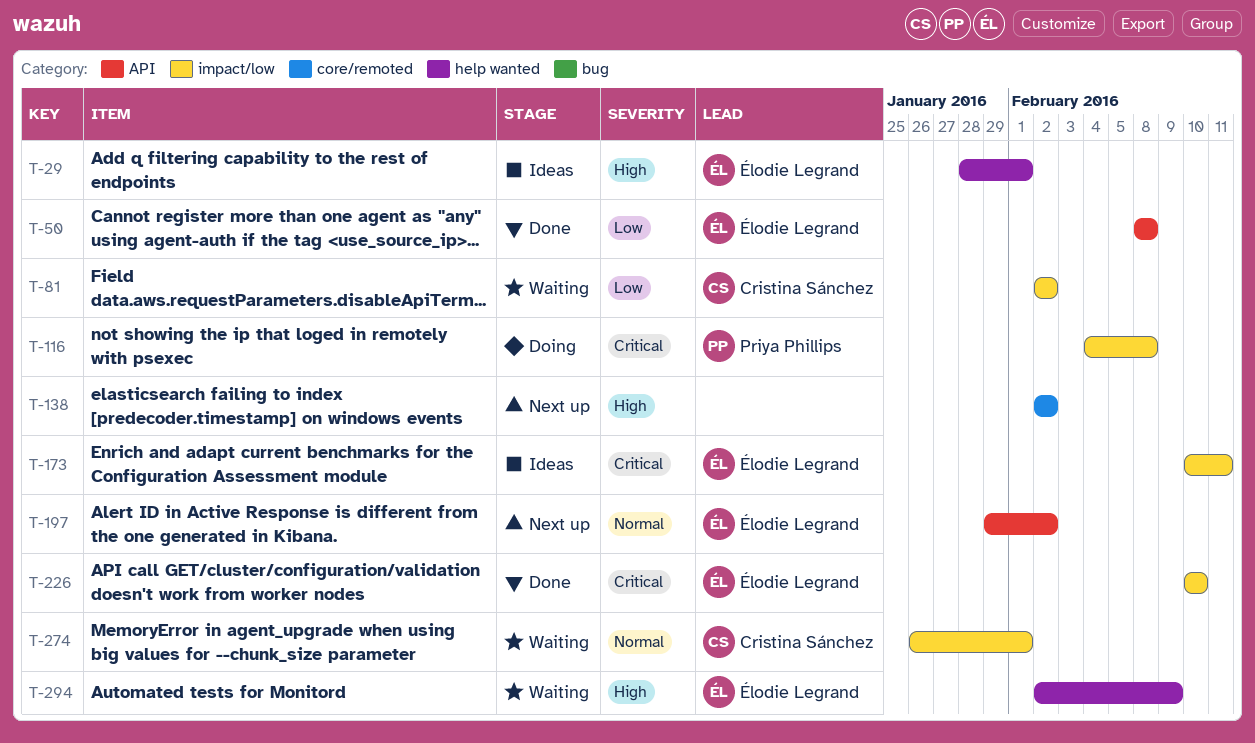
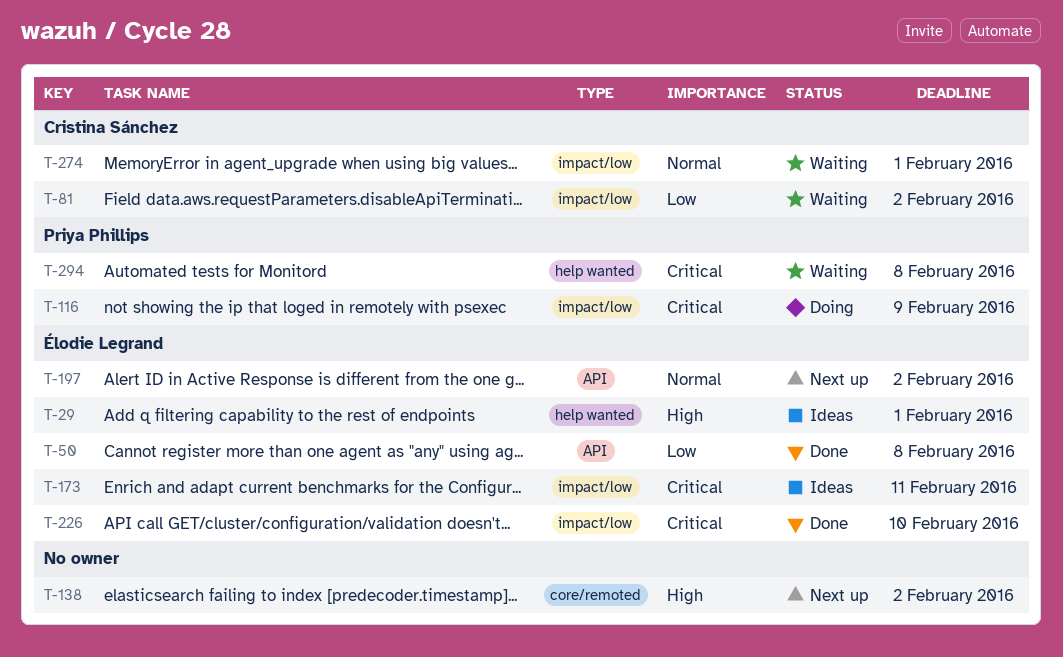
T-116, due: Feb 8 -> Feb 9
T-294, owner: Élodie Legrand -> Priya Phillips
T-294, priority: High -> Critical
T-294, due: Feb 9 -> Feb 8

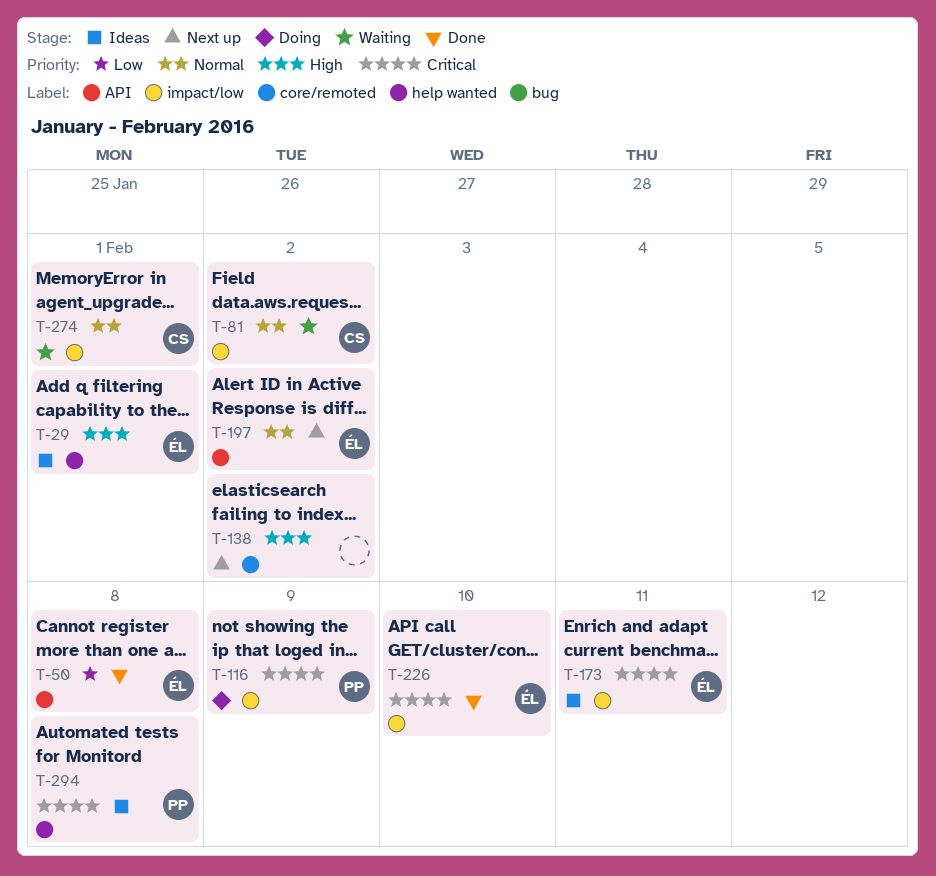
T-81, priority: Low -> Normal
T-294, status: Waiting -> Ideas

